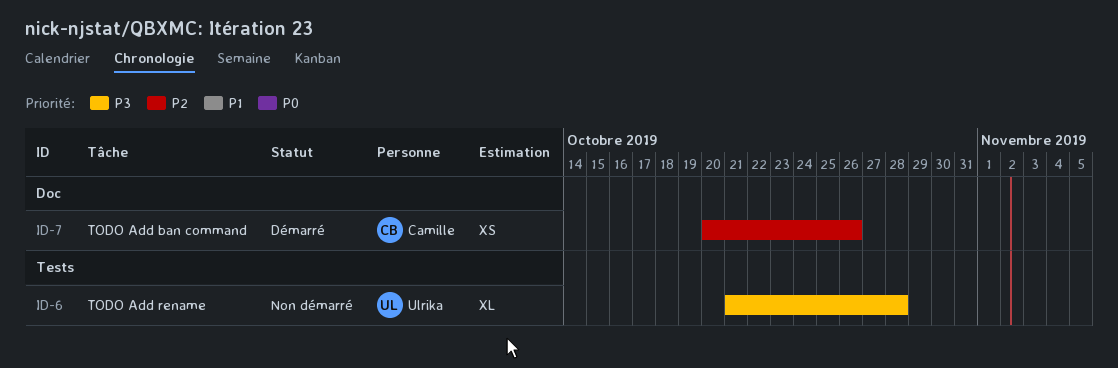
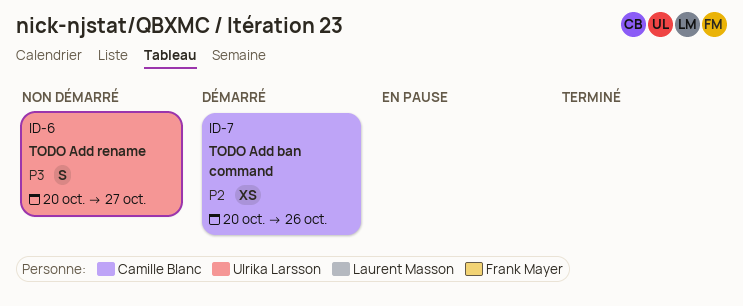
ID-6, estimate: XL -> S
ID-6, start: Oct 21 -> Oct 20
ID-6, due: Oct 28 -> Oct 27

